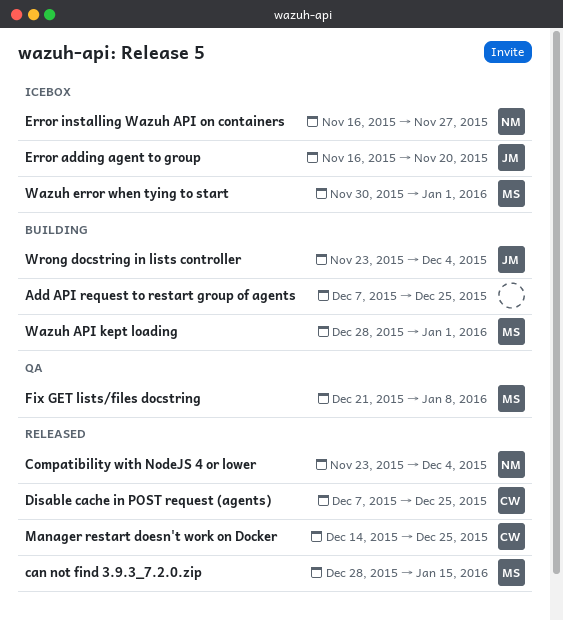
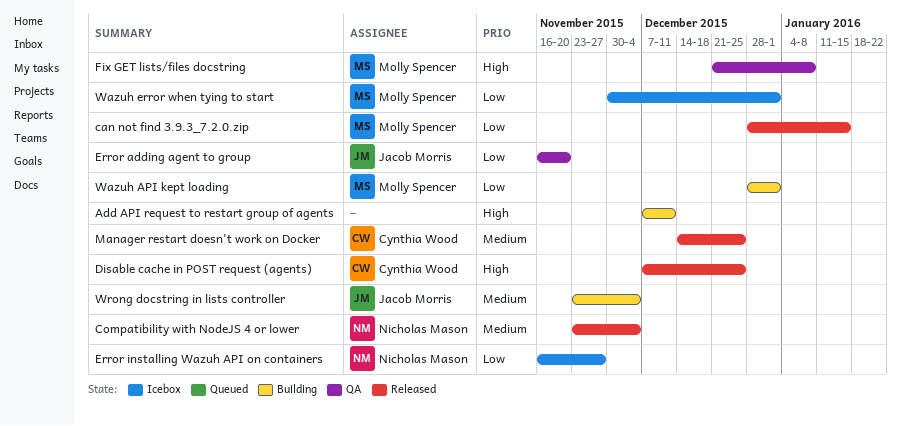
Add API request to restart group of agents, due: Dec 25 -> Dec 11
Error adding agent to group, status: Icebox -> QA

